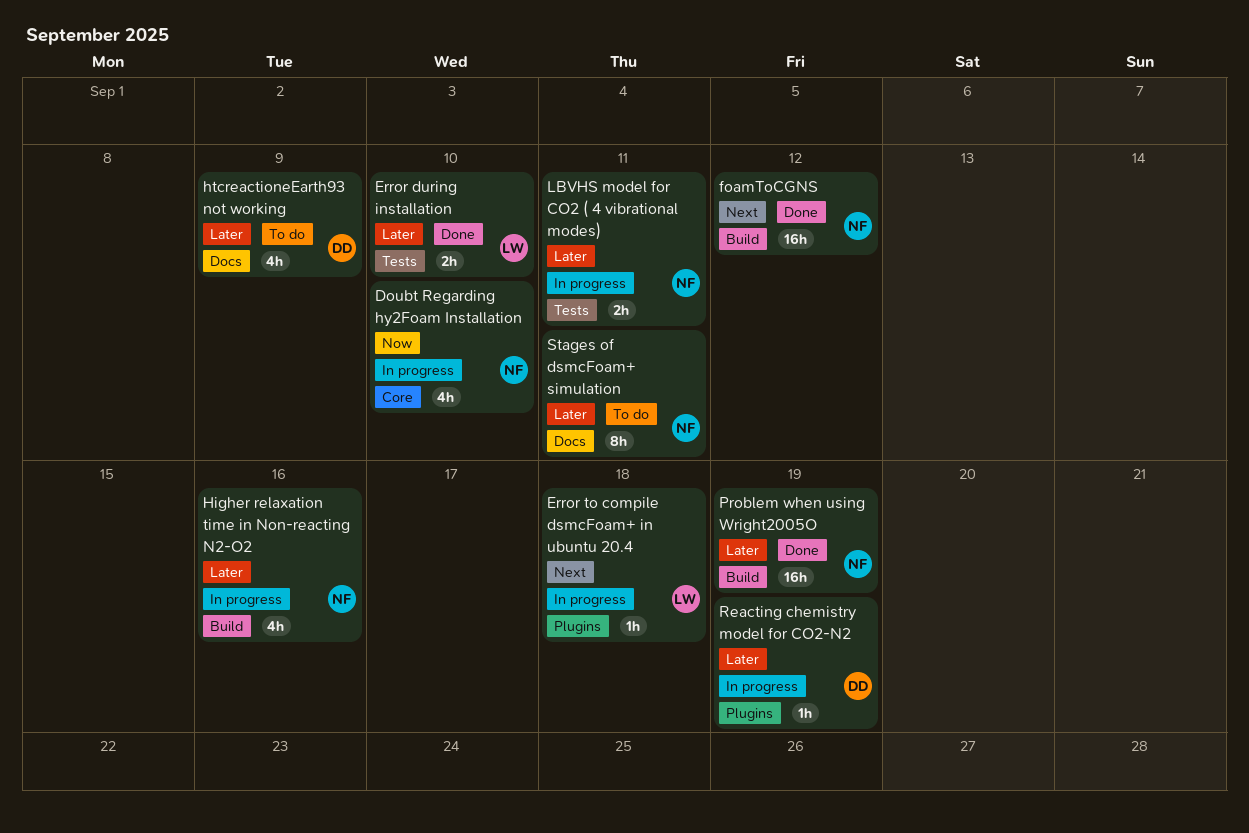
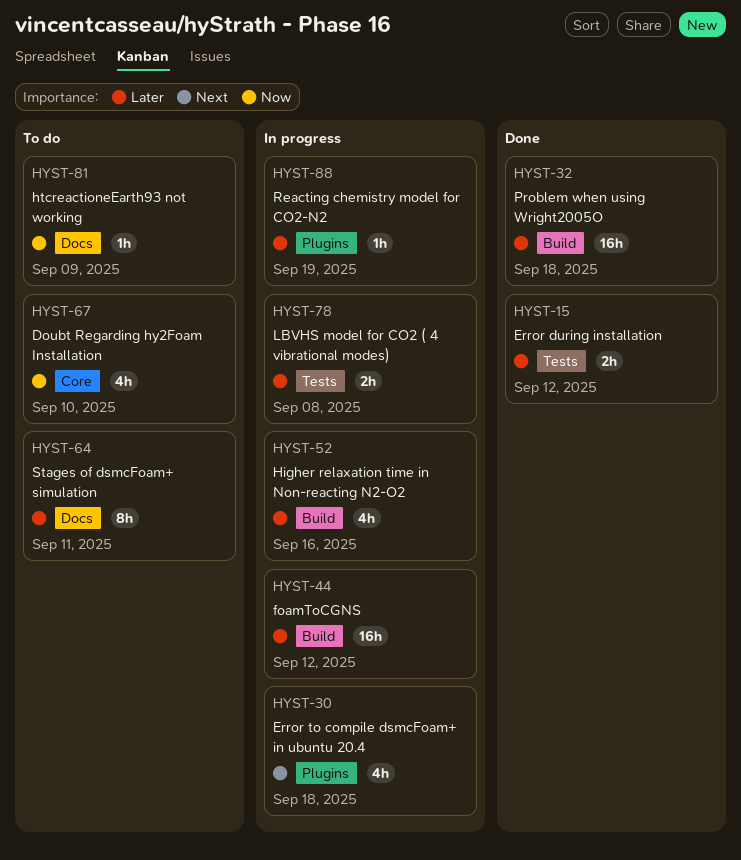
Doubt Regarding hy2Foam Installation, status: In progress -> To do
Error during installation, due: Sep 10 -> Sep 12
Error to compile dsmcFoam+ in ubuntu 20.4, estimate: 1h -> 4h
foamToCGNS, status: Done -> In progress
foamToCGNS, priority: Next -> Later
htcreactioneEarth93 not working, priority: Later -> Now
htcreactioneEarth93 not working, estimate: 4h -> 1h
LBVHS model for CO2 ( 4 vibrational modes), due: Sep 11 -> Sep 8
Problem when using Wright2005O, due: Sep 19 -> Sep 18

